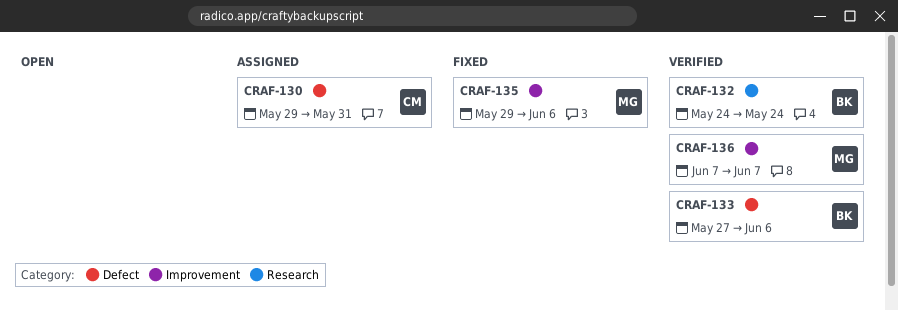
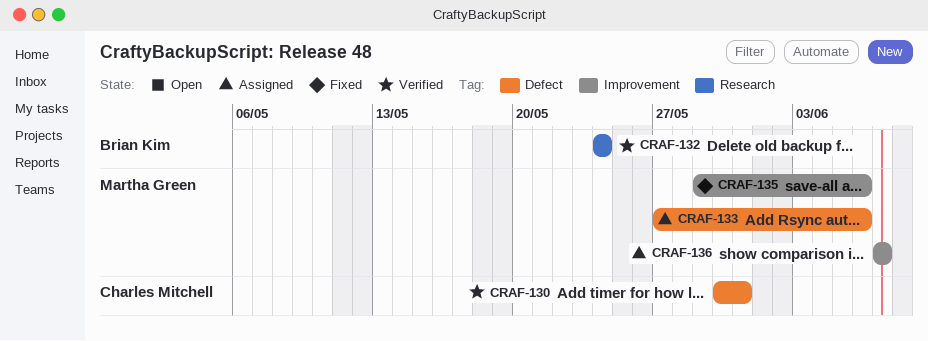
CRAF-130, status: Assigned -> Verified
CRAF-130, start: May 29 -> May 30
CRAF-133, status: Verified -> Assigned
CRAF-133, owner: Brian Kim -> Martha Green
CRAF-136, status: Verified -> Assigned

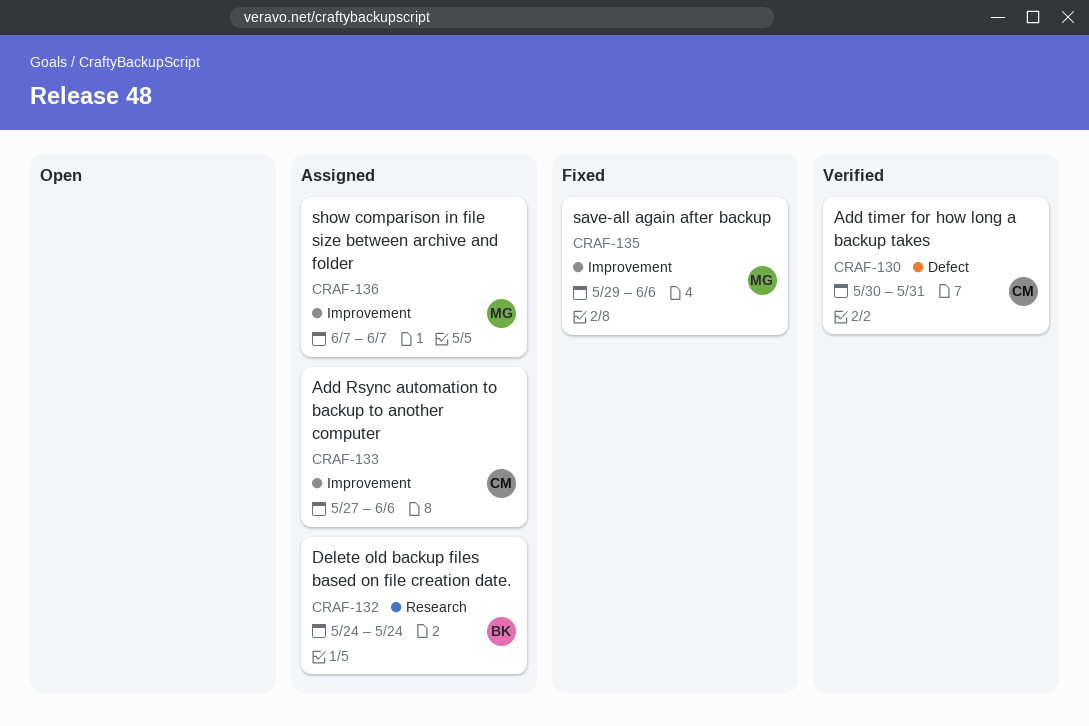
CRAF-132, status: Verified -> Assigned
CRAF-133, owner: Martha Green -> Charles Mitchell
CRAF-133, label: Defect -> Improvement

